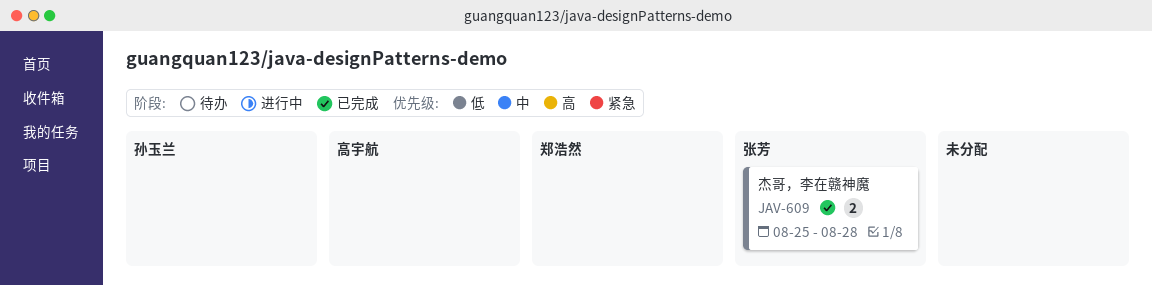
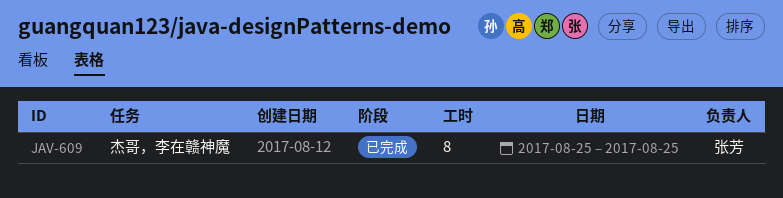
JAV-609, estimate: 2 -> 8
JAV-609, due: Aug 28 -> Aug 25

